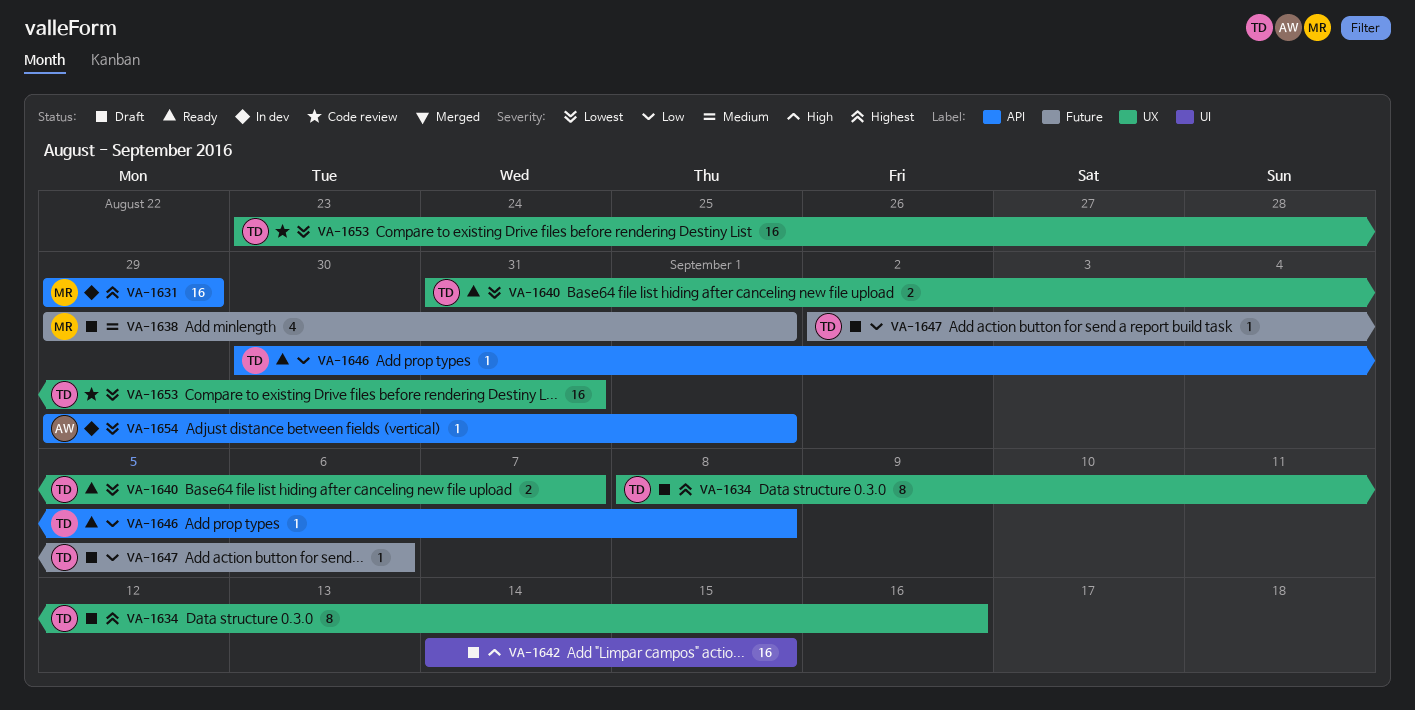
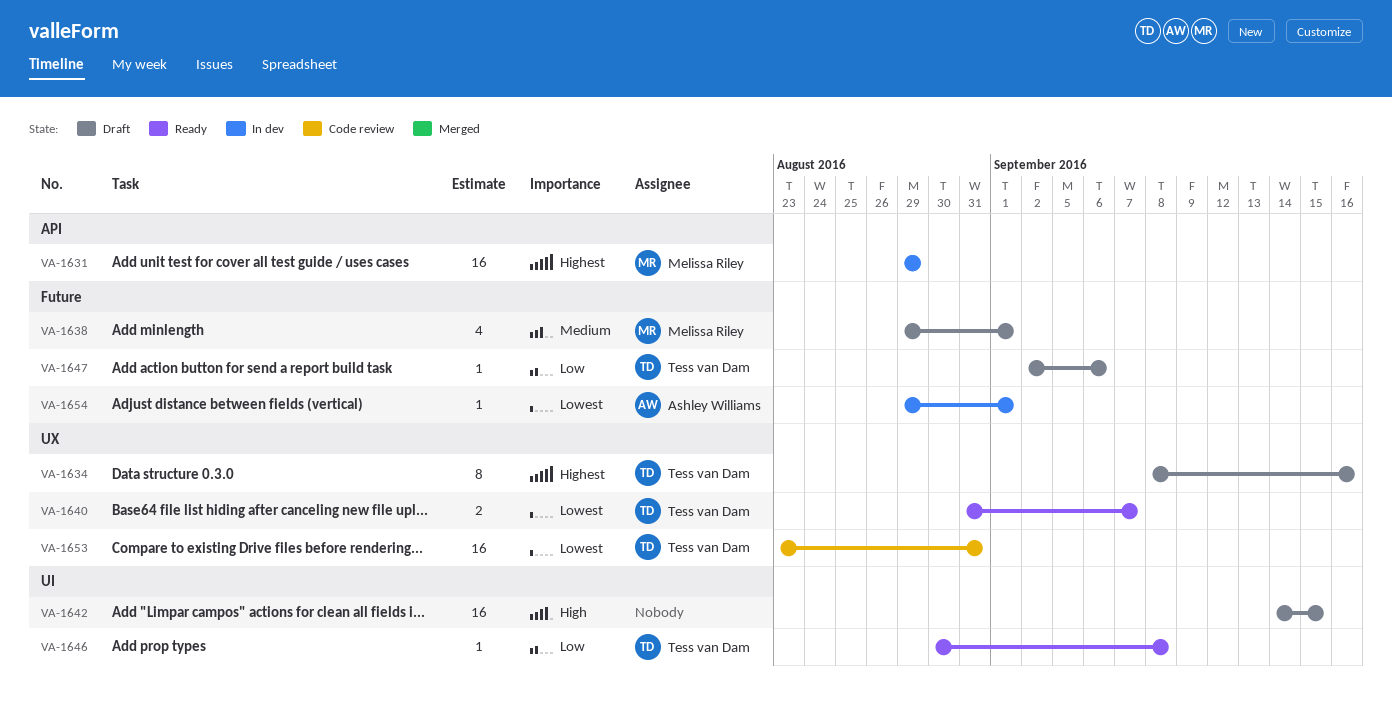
VA-1646, label: API -> UI
VA-1654, label: API -> Future

